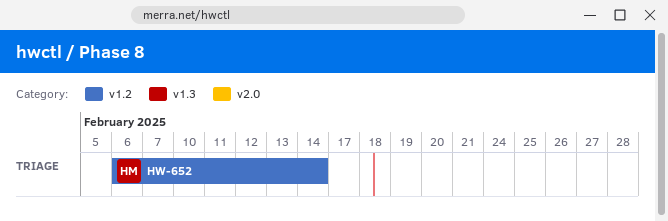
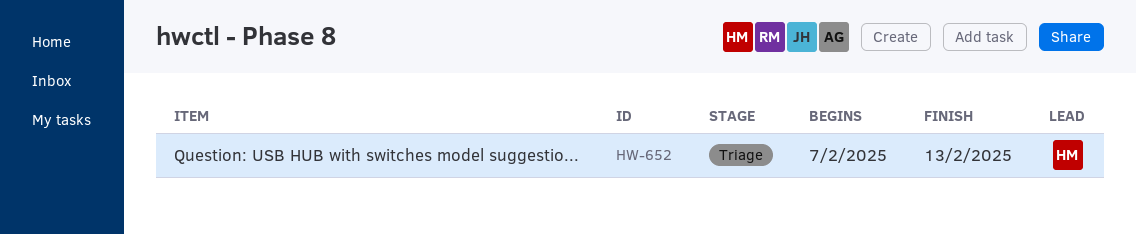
HW-652, start: Feb 6 -> Feb 7
HW-652, due: Feb 14 -> Feb 13

